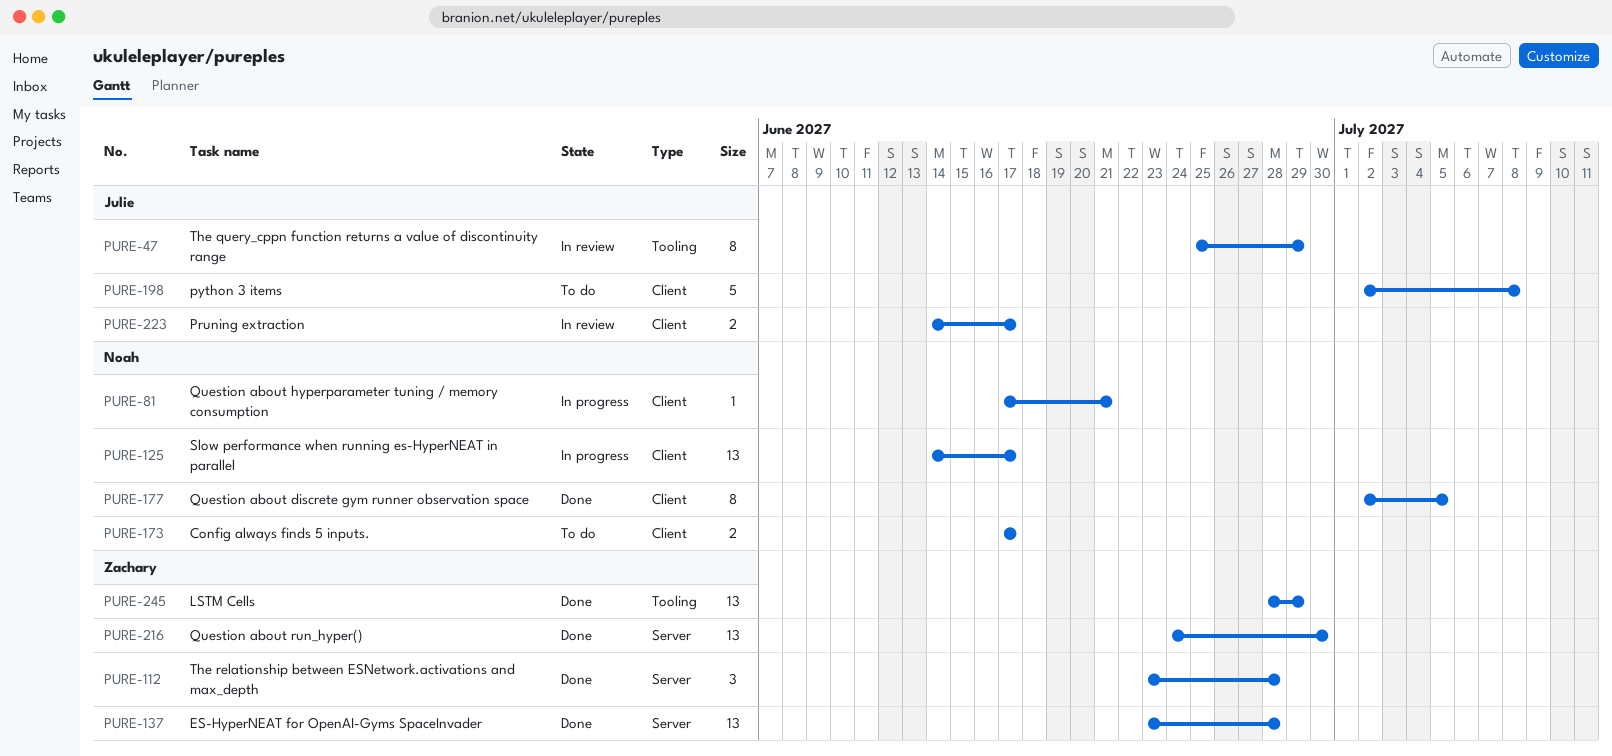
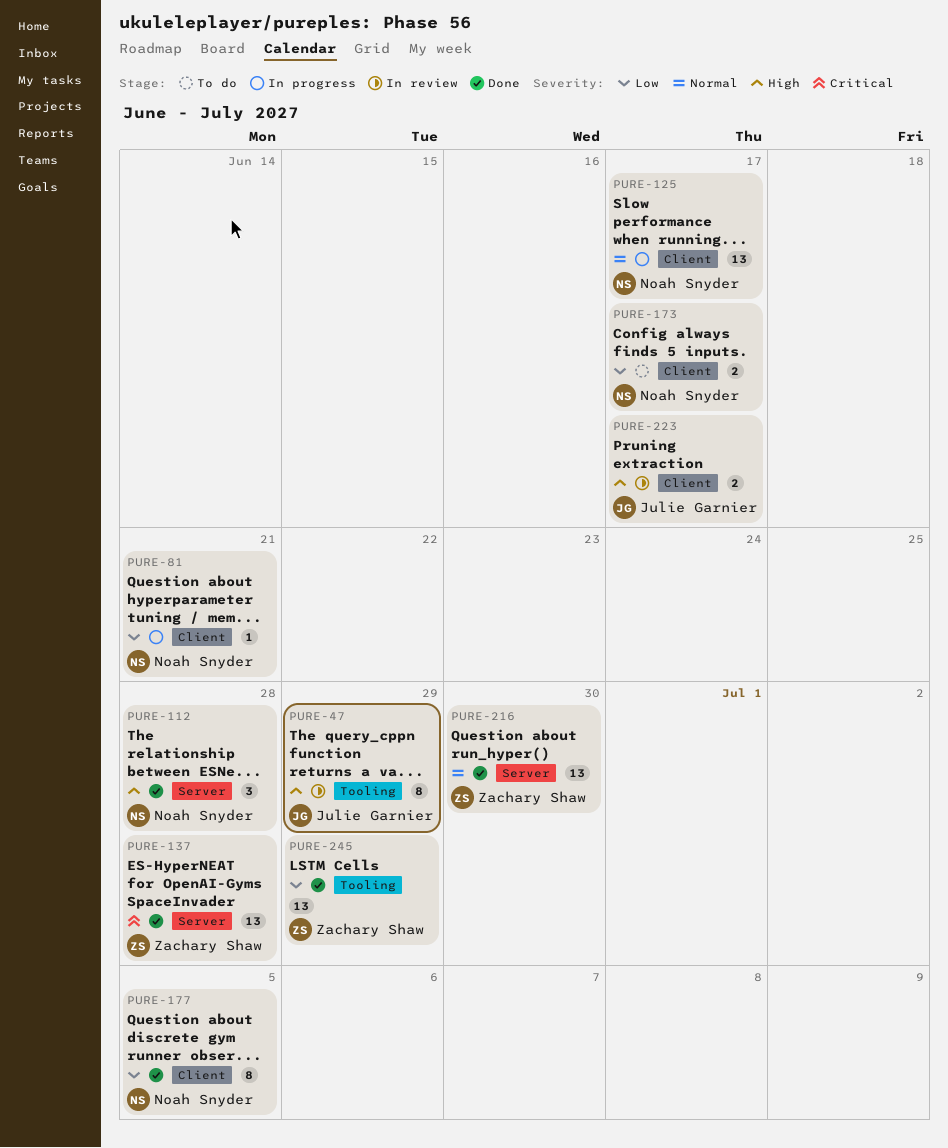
PURE-112, owner: Zachary Shaw -> Noah Snyder
PURE-198: present -> none

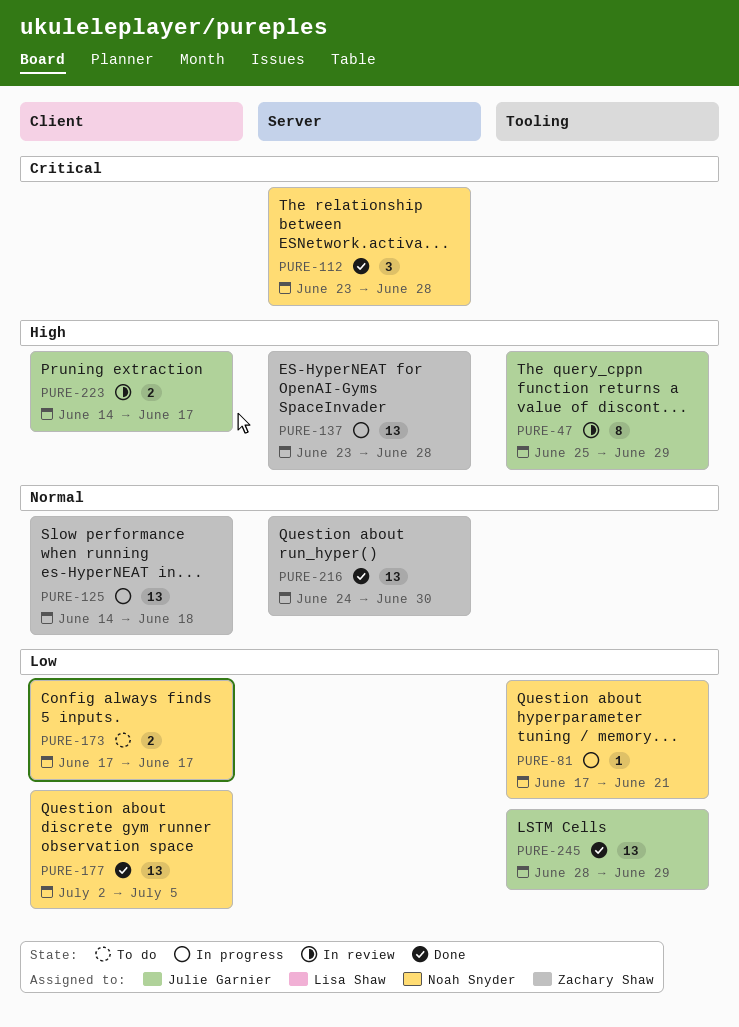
PURE-81, label: Client -> Tooling
PURE-112, priority: High -> Critical
PURE-125, owner: Noah Snyder -> Zachary Shaw
PURE-125, due: Jun 17 -> Jun 18
PURE-137, status: Done -> In progress
PURE-137, priority: Critical -> High
PURE-177, estimate: 8 -> 13
PURE-245, owner: Zachary Shaw -> Julie Garnier

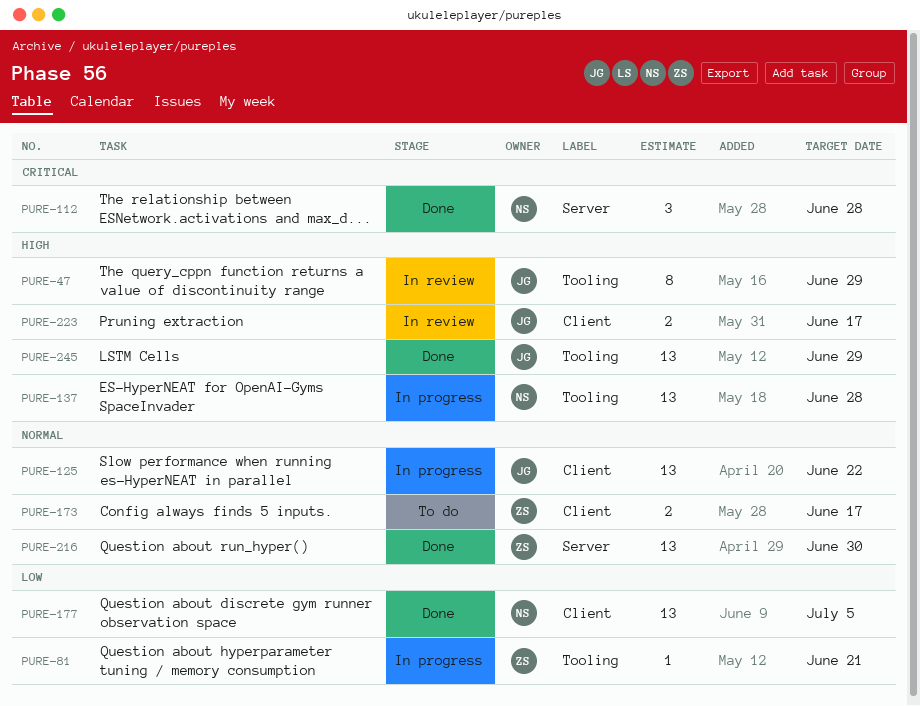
PURE-81, owner: Noah Snyder -> Zachary Shaw
PURE-125, owner: Zachary Shaw -> Julie Garnier
PURE-125, due: Jun 18 -> Jun 22
PURE-137, owner: Zachary Shaw -> Noah Snyder
PURE-137, label: Server -> Tooling
PURE-173, owner: Noah Snyder -> Zachary Shaw
PURE-173, priority: Low -> Normal
PURE-245, priority: Low -> High

